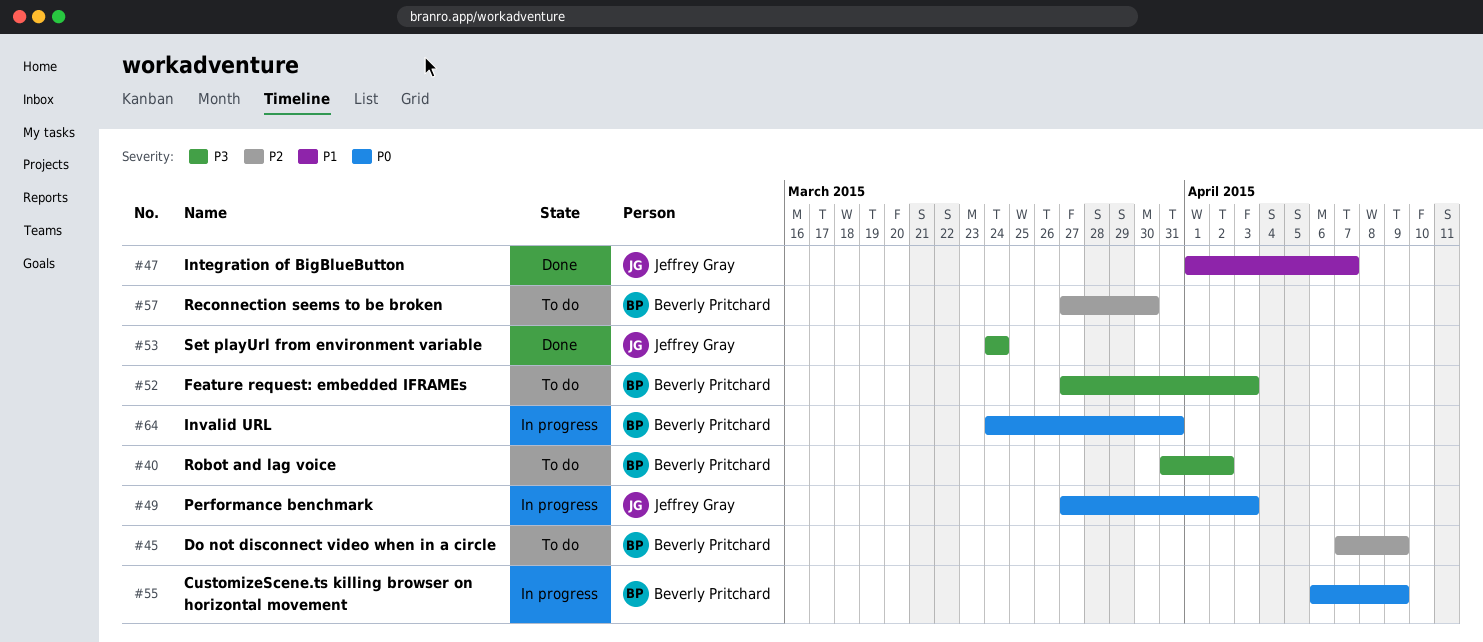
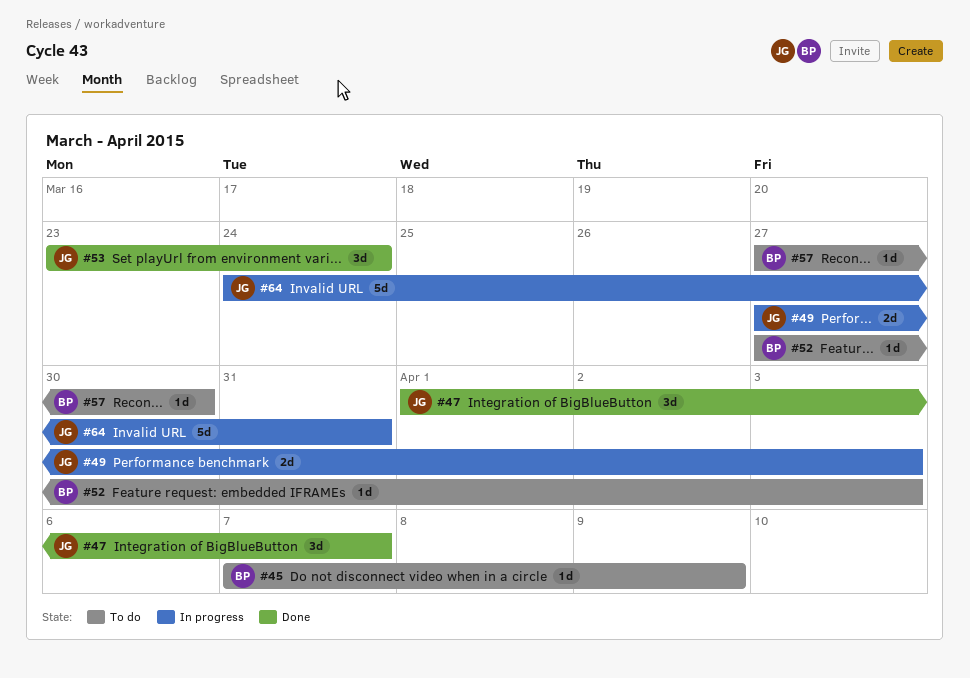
#40: present -> none
#53, start: Mar 24 -> Mar 23
#55: present -> none
#64, owner: Beverly Pritchard -> Jeffrey Gray

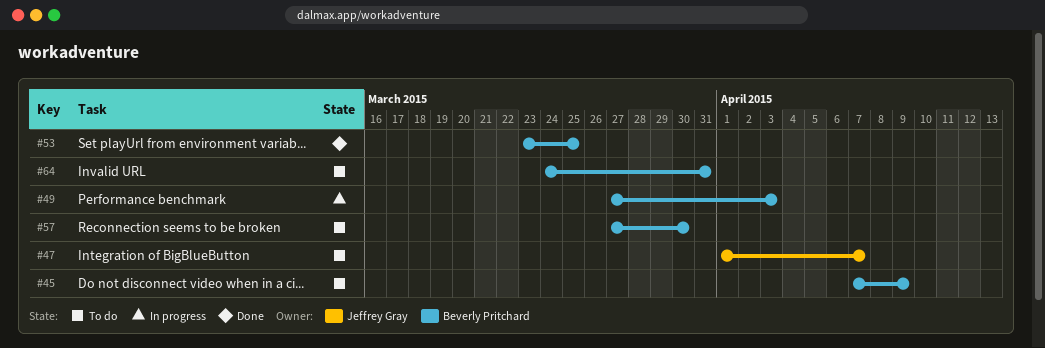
#47, status: Done -> To do
#49, owner: Jeffrey Gray -> Beverly Pritchard
#52: present -> none
#53, owner: Jeffrey Gray -> Beverly Pritchard
#53, due: Mar 24 -> Mar 25
#64, status: In progress -> To do
#64, owner: Jeffrey Gray -> Beverly Pritchard

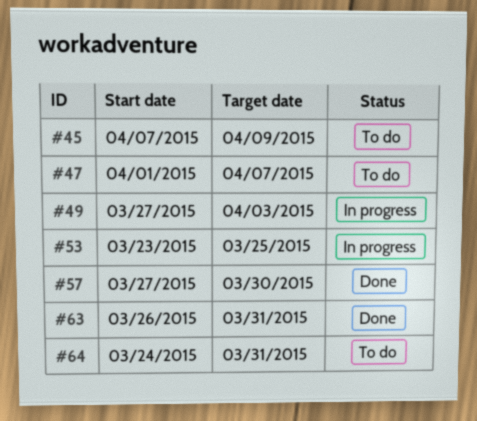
#53, status: Done -> In progress
#57, status: To do -> Done
#63: none -> present

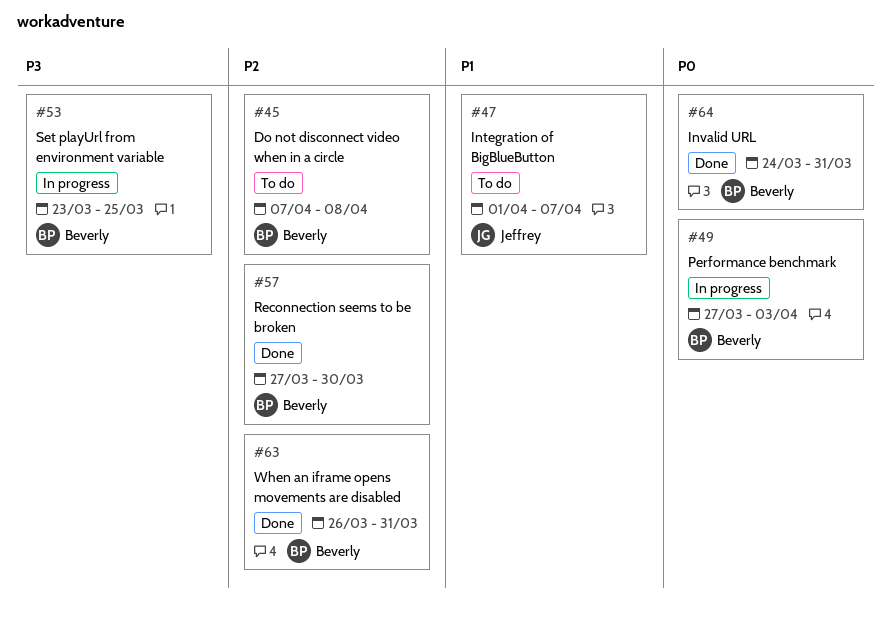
#45, due: Apr 9 -> Apr 8
#64, status: To do -> Done

